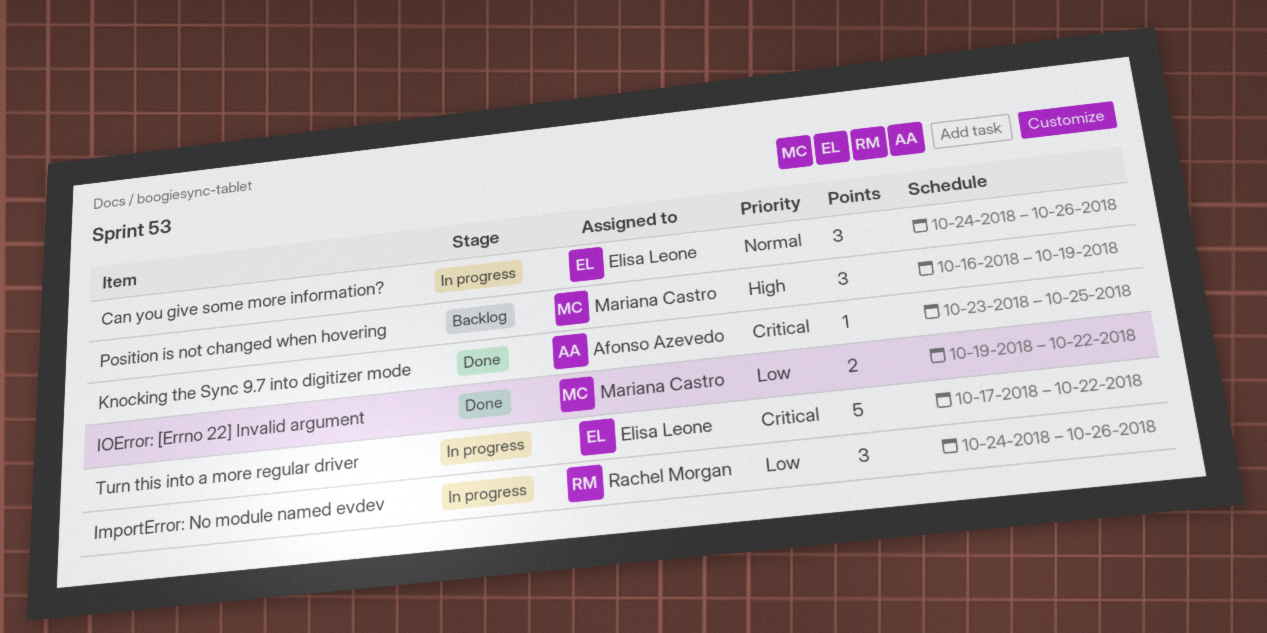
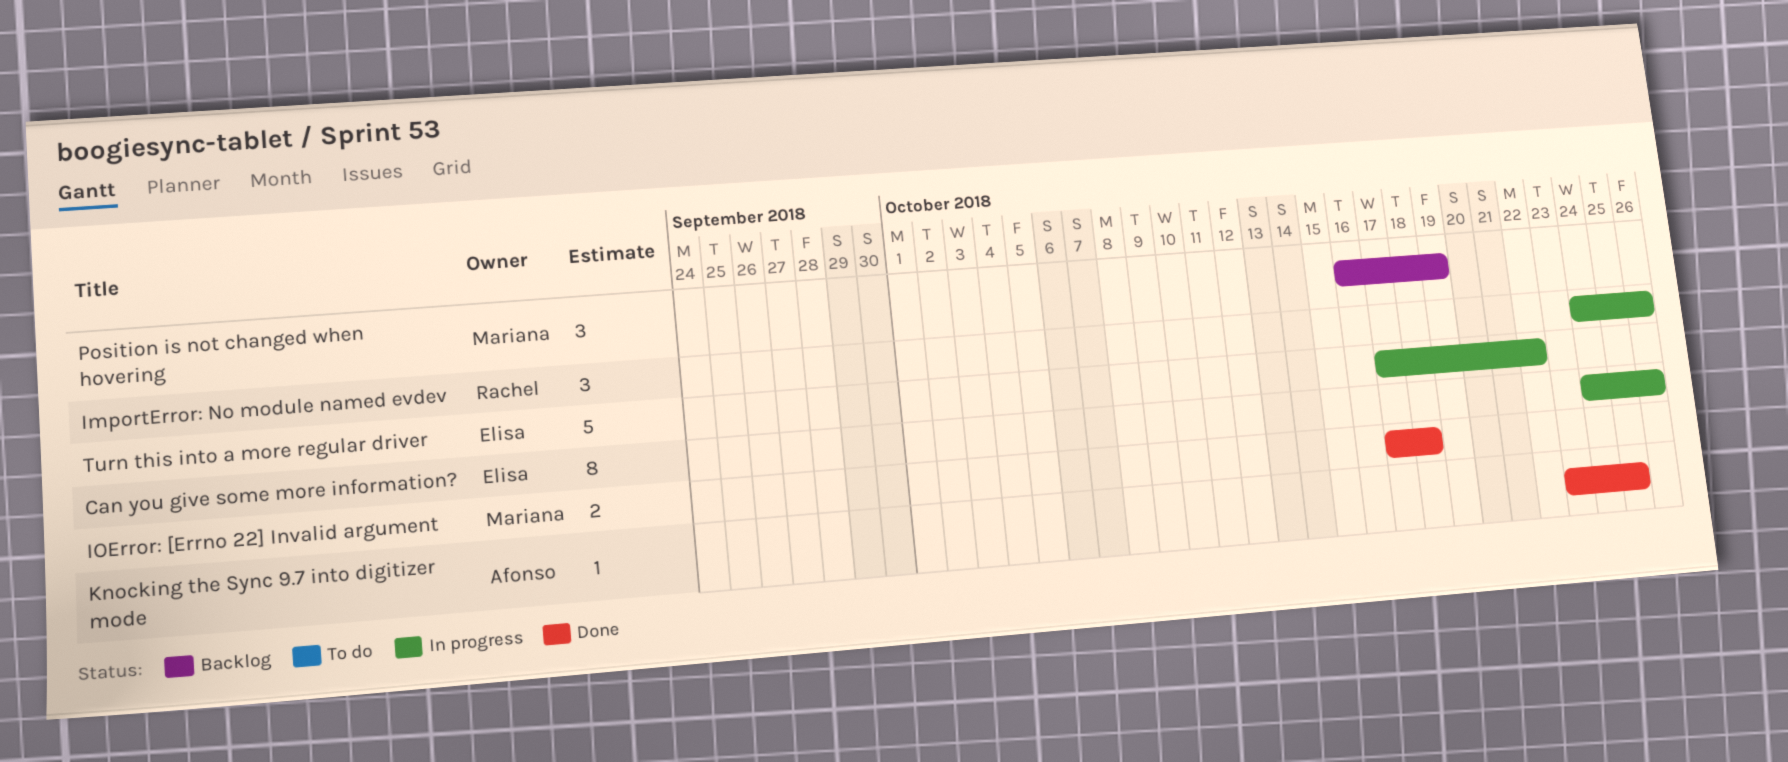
Can you give some more information?, estimate: 3 -> 8
IOError: [Errno 22] Invalid argument, start: Oct 19 -> Oct 17
IOError: [Errno 22] Invalid argument, due: Oct 22 -> Oct 18

